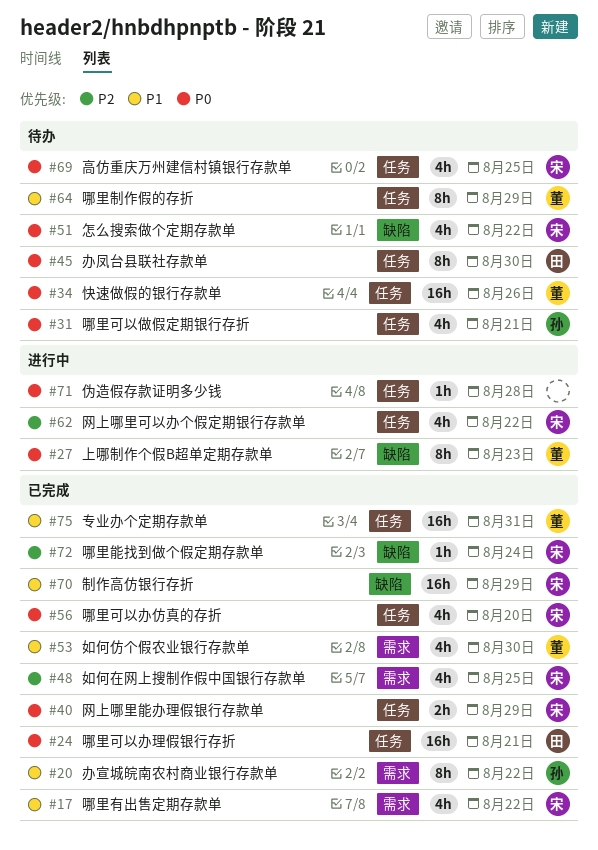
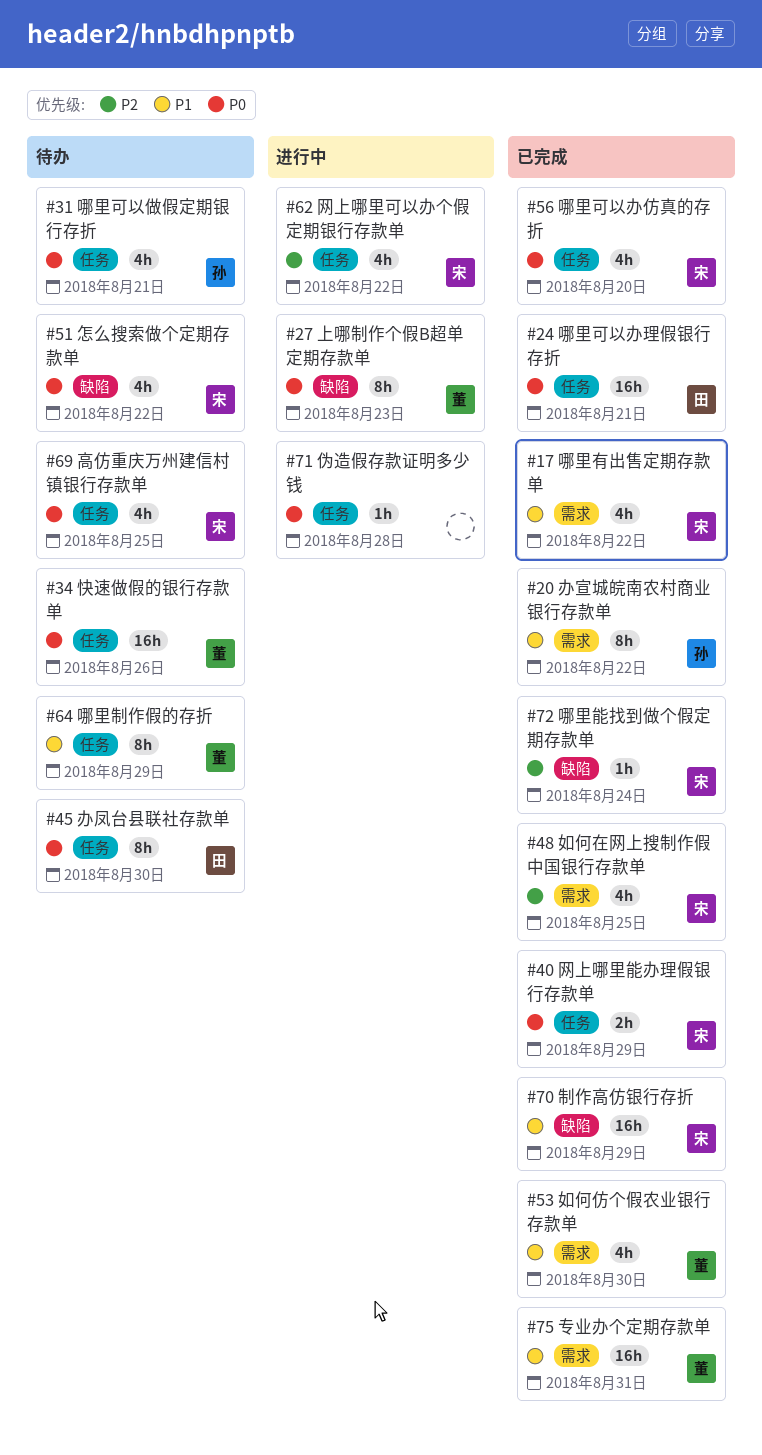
#75, label: 任务 -> 需求

